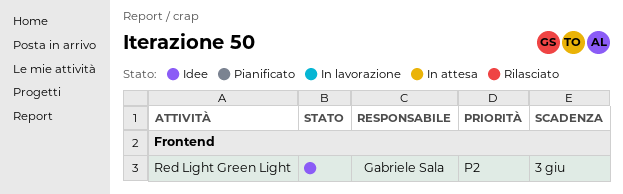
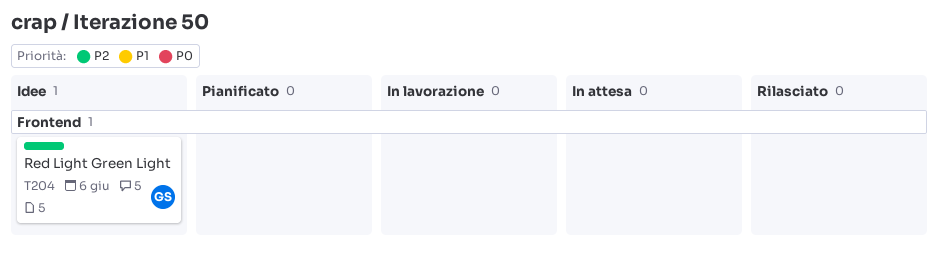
Red Light Green Light, due: Jun 3 -> Jun 6

